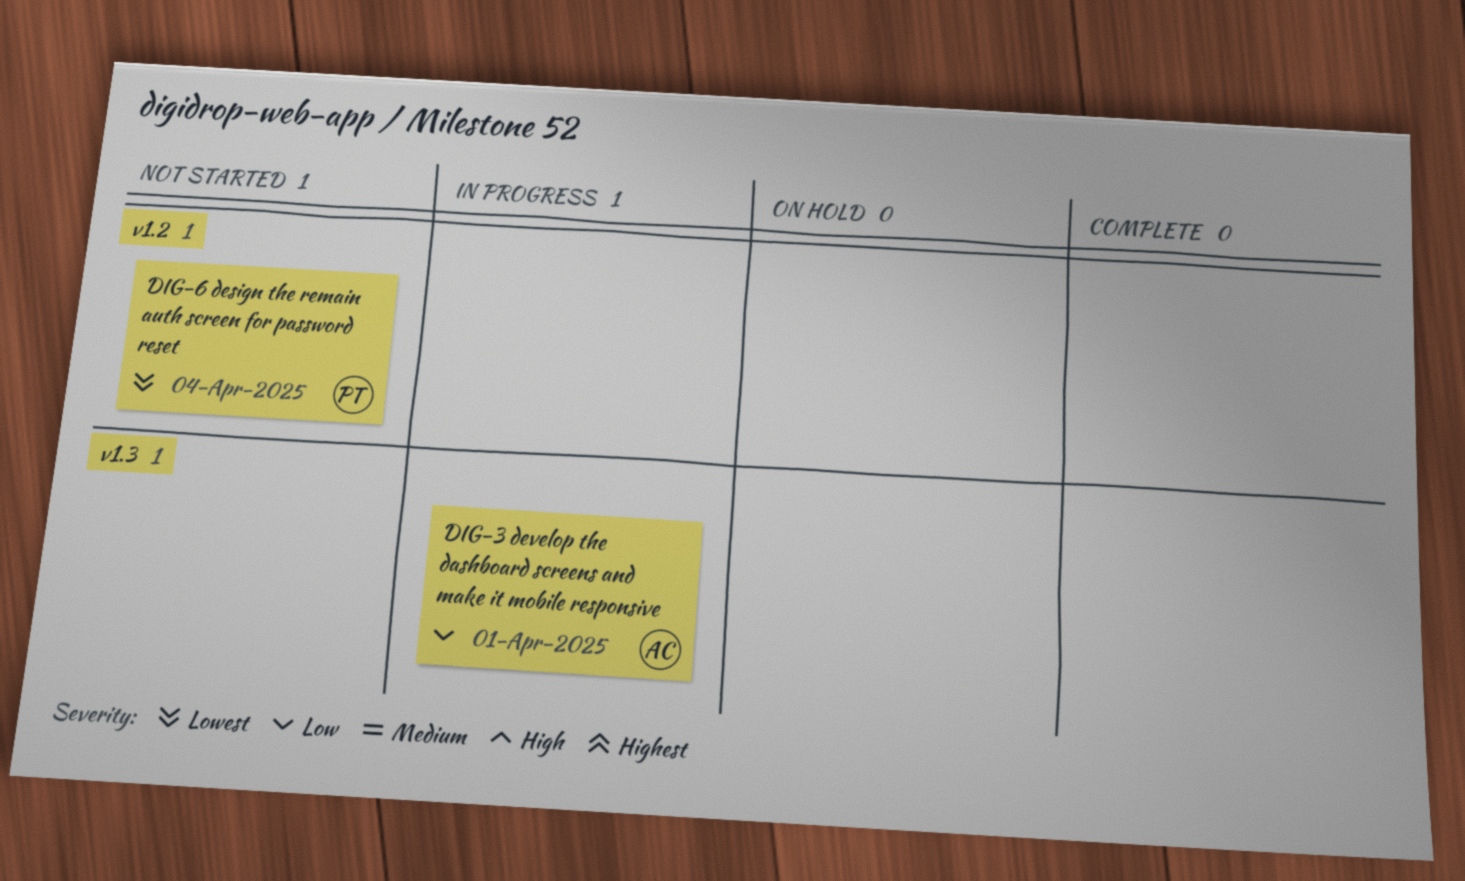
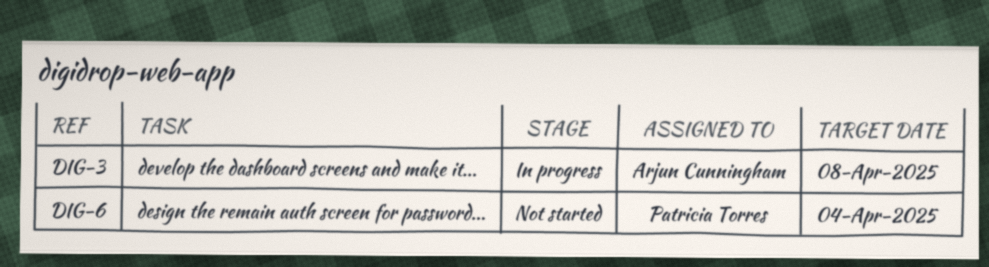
DIG-3, due: Apr 1 -> Apr 8

